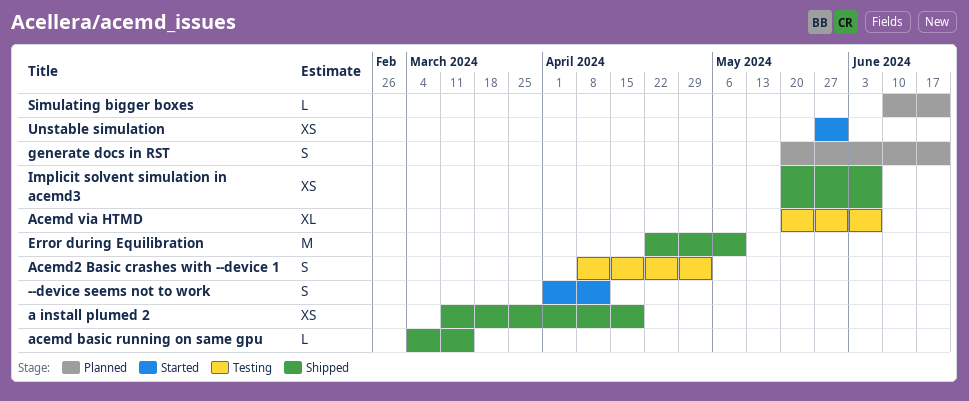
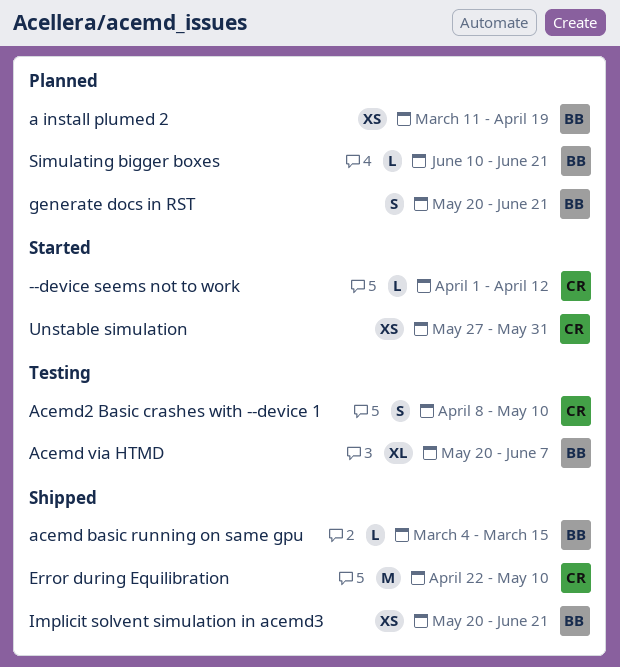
--device seems not to work, estimate: S -> L
a install plumed 2, status: Shipped -> Planned
Acemd2 Basic crashes with --device 1, due: May 3 -> May 10
Implicit solvent simulation in acemd3, due: Jun 7 -> Jun 21

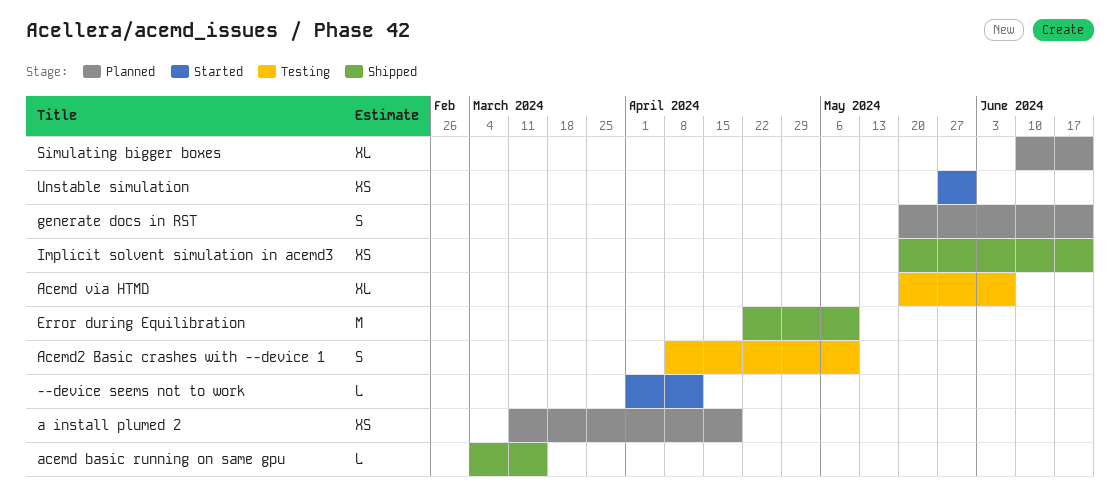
Simulating bigger boxes, estimate: L -> XL

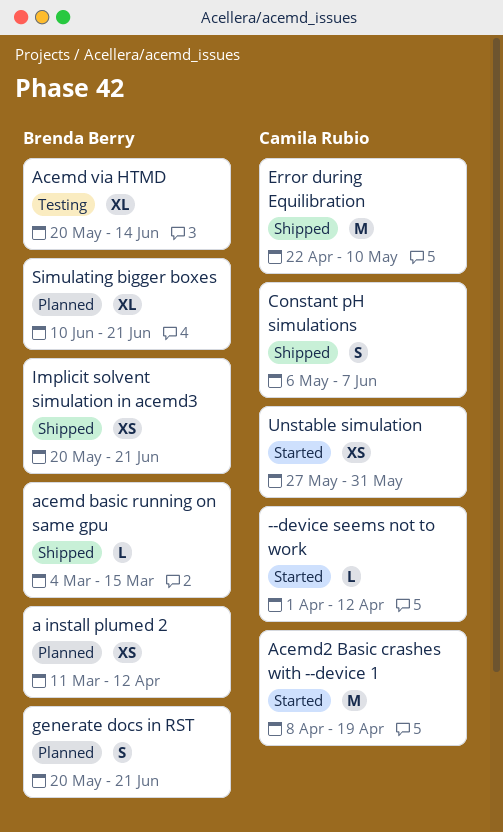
a install plumed 2, due: Apr 19 -> Apr 12
Acemd via HTMD, due: Jun 7 -> Jun 14
Acemd2 Basic crashes with --device 1, status: Testing -> Started
Acemd2 Basic crashes with --device 1, estimate: S -> M
Acemd2 Basic crashes with --device 1, due: May 10 -> Apr 19
Constant pH simulations: none -> present

